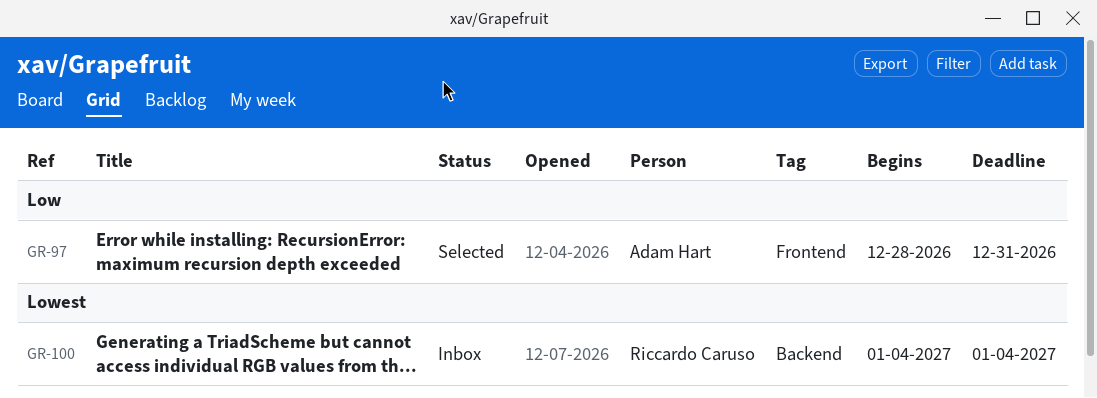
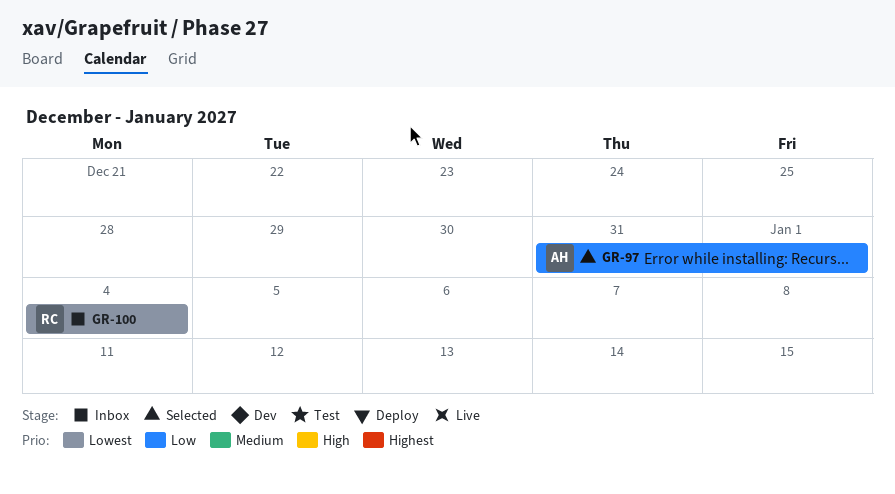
GR-97, start: Dec 28 -> Dec 31
GR-97, due: Dec 31 -> Jan 1

